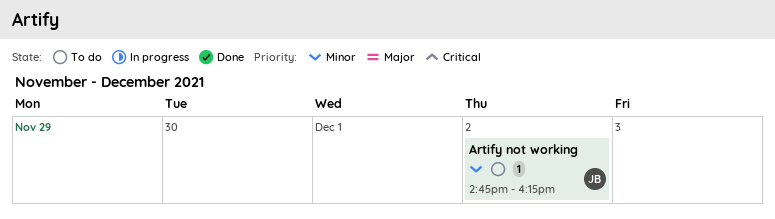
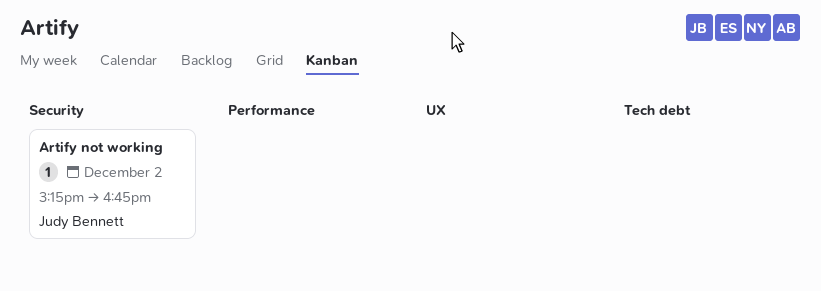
Artify not working, begins: 14:45 -> 15:15
Artify not working, ends: 16:15 -> 16:45

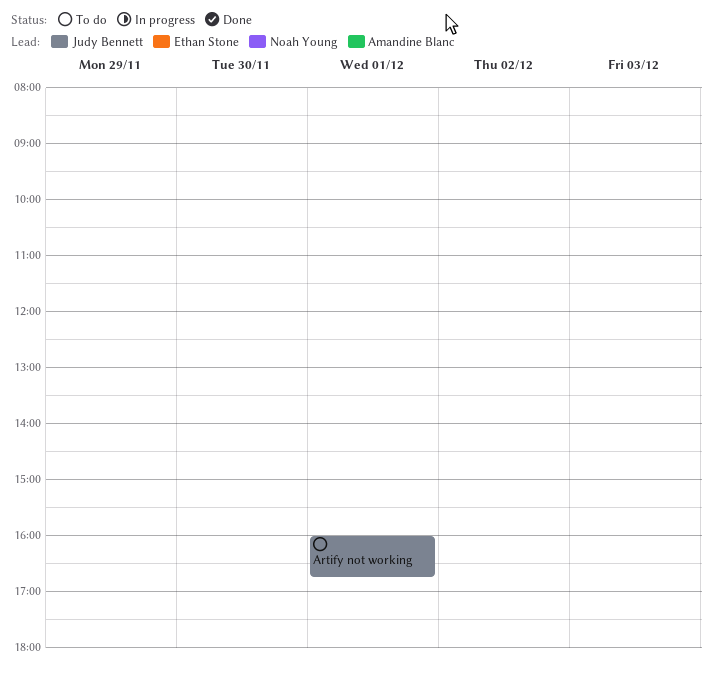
Artify not working, day: Dec 2 -> Dec 1
Artify not working, begins: 15:15 -> 16:00

